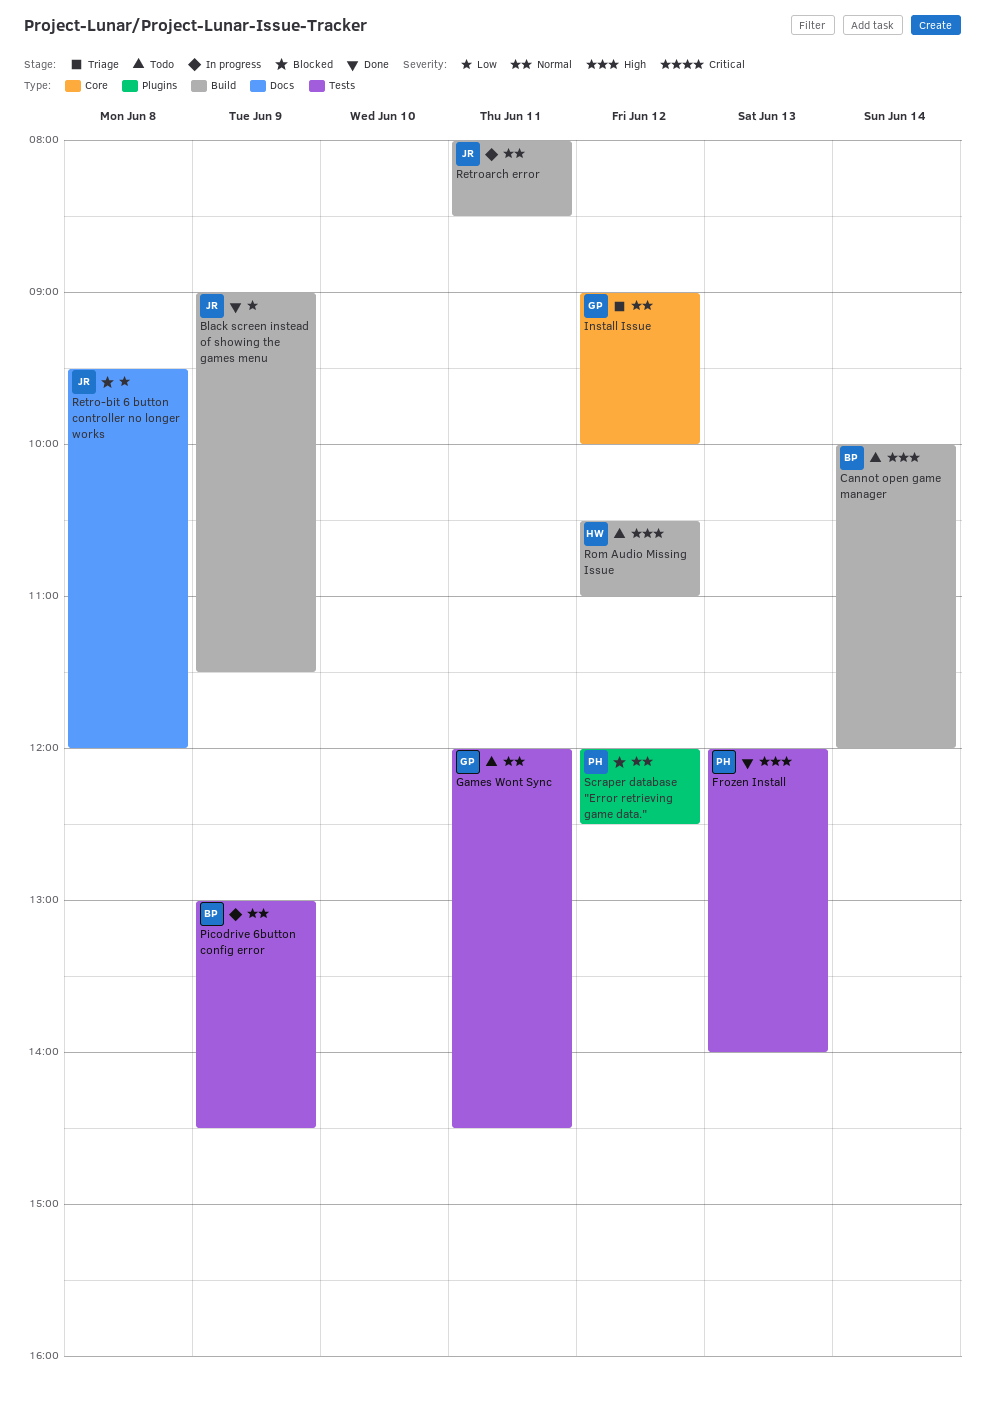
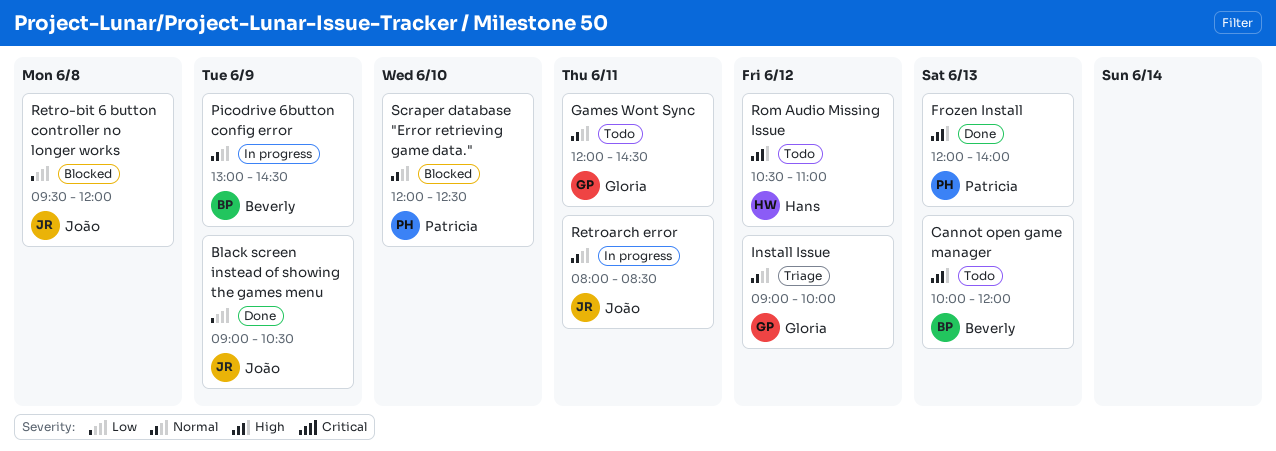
Black screen instead of showing the games menu, ends: 11:30 -> 10:30
Cannot open game manager, day: Jun 14 -> Jun 13
Scraper database "Error retrieving game data.", day: Jun 12 -> Jun 10

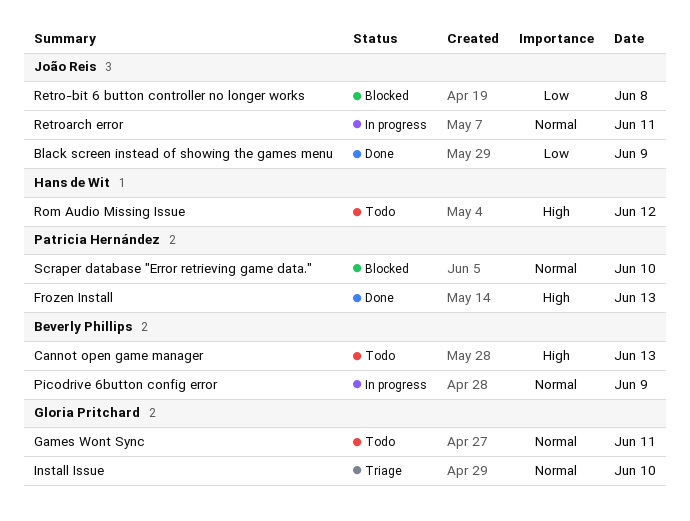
Install Issue, day: Jun 12 -> Jun 10

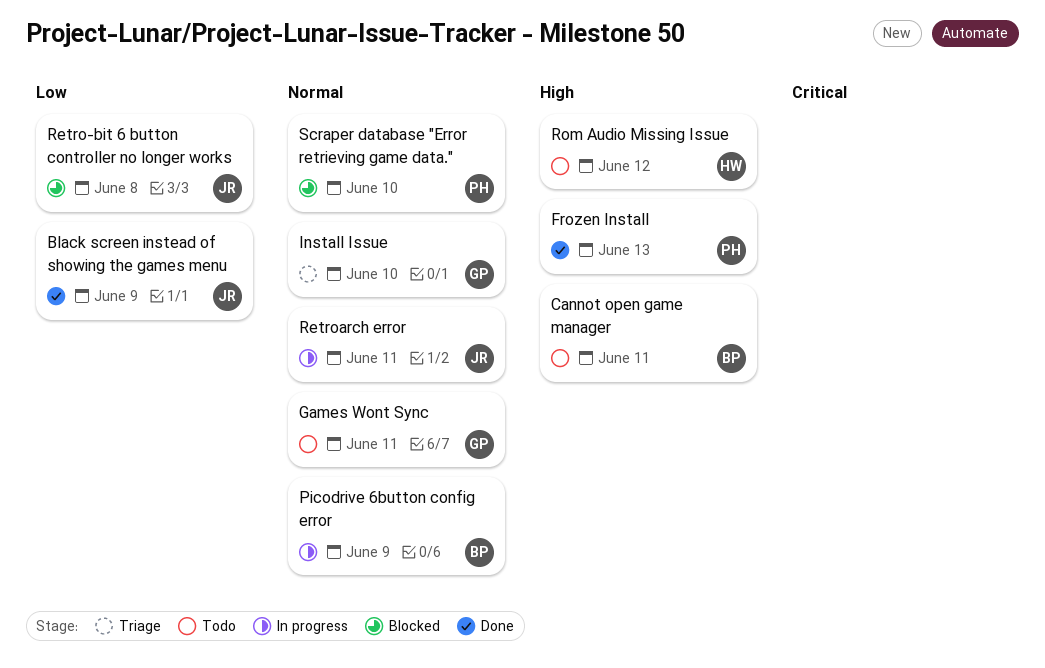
Cannot open game manager, day: Jun 13 -> Jun 11

